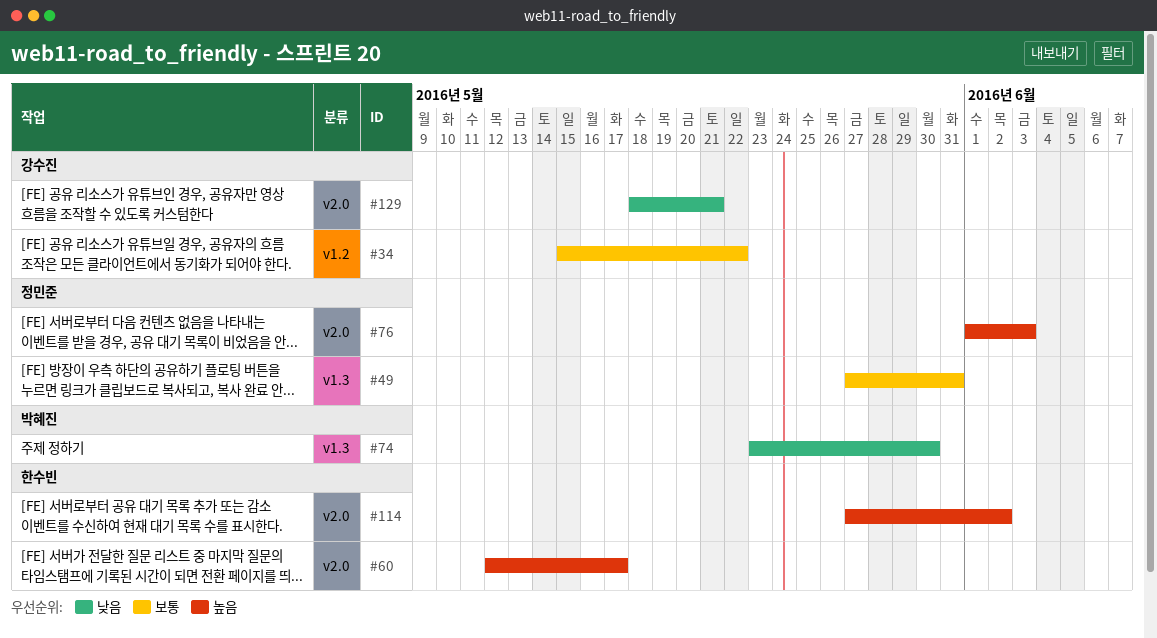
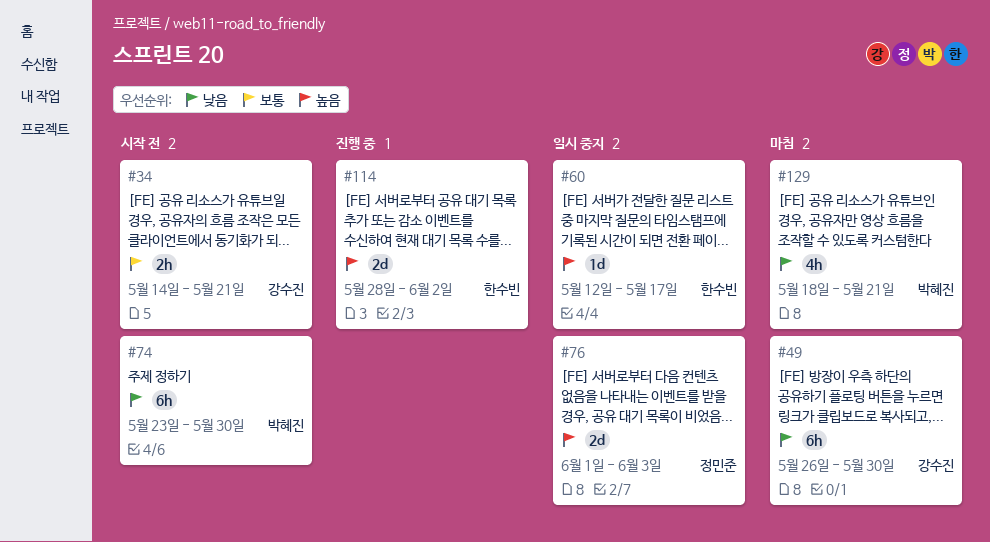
#34, start: May 15 -> May 14
#34, due: May 22 -> May 21
#49, owner: 정민준 -> 강수진
#49, priority: 보통 -> 낮음
#49, start: May 27 -> May 26
#49, due: May 31 -> May 30
#114, start: May 27 -> May 28
#129, owner: 강수진 -> 박혜진

